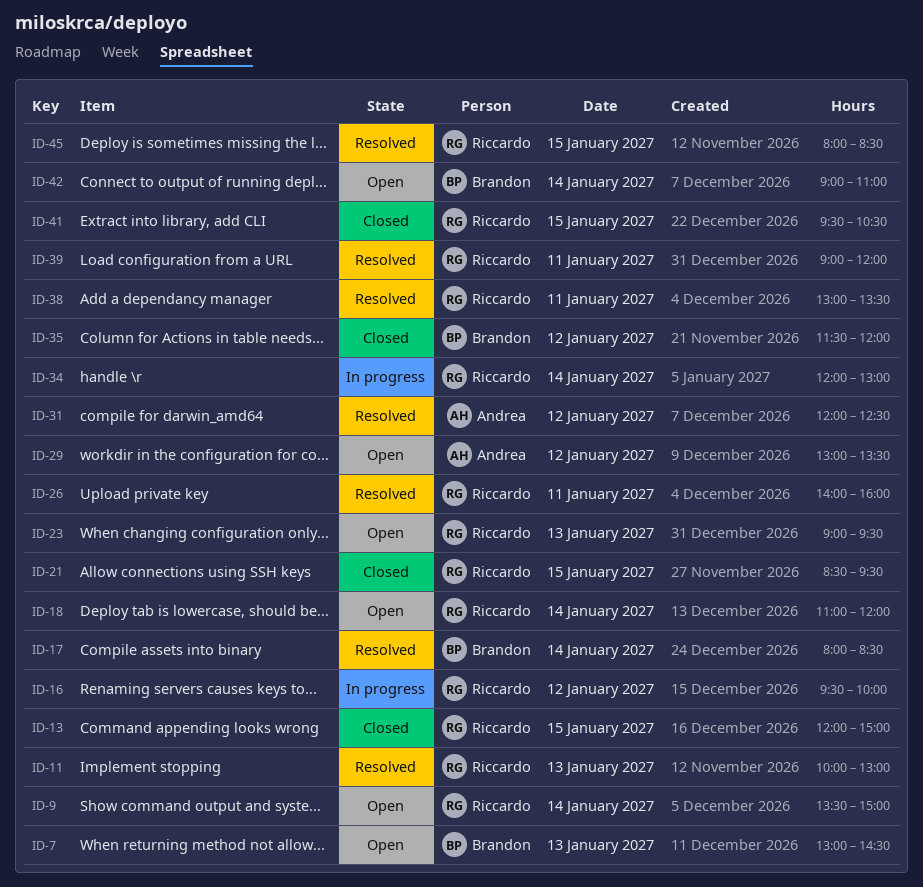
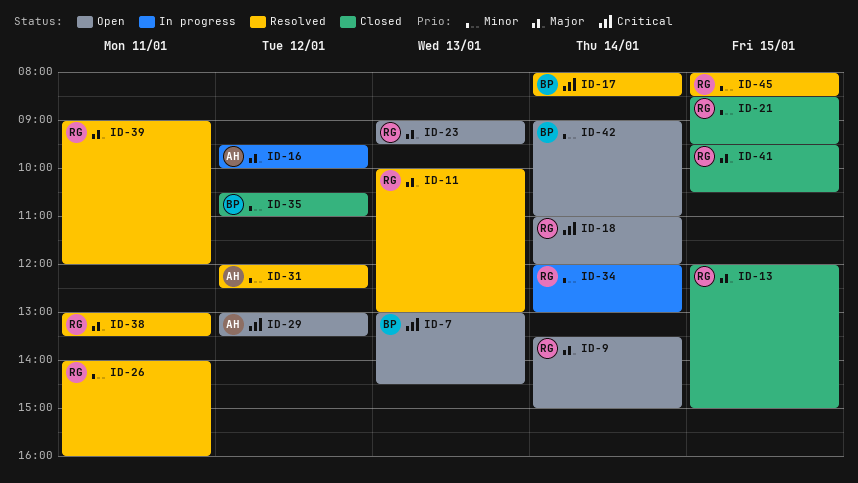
ID-16, owner: Riccardo -> Andrea
ID-35, begins: 11:30 -> 10:30
ID-35, ends: 12:00 -> 11:00

